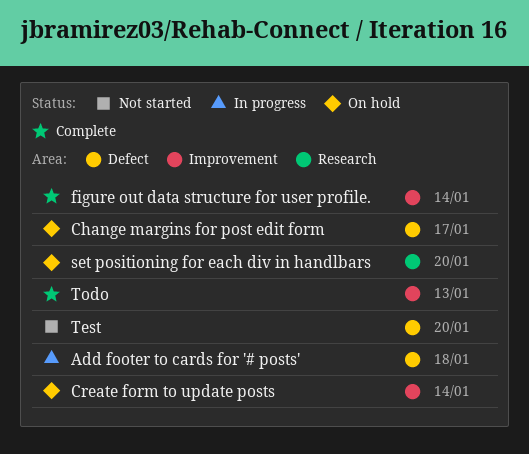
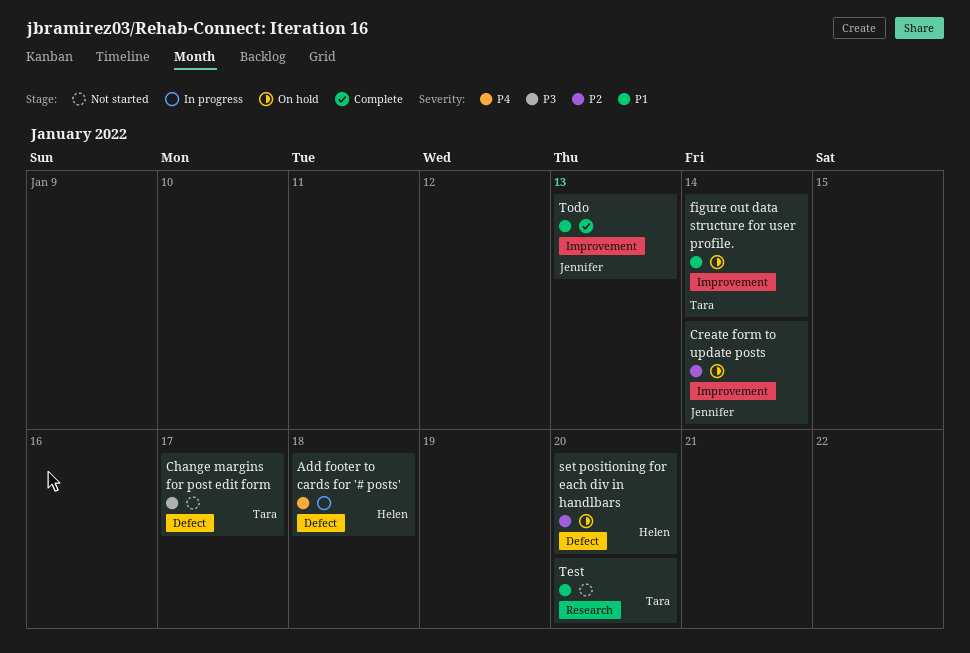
Change margins for post edit form, status: On hold -> Not started
figure out data structure for user profile., status: Complete -> On hold
set positioning for each div in handlbars, label: Research -> Defect
Test, label: Defect -> Research

